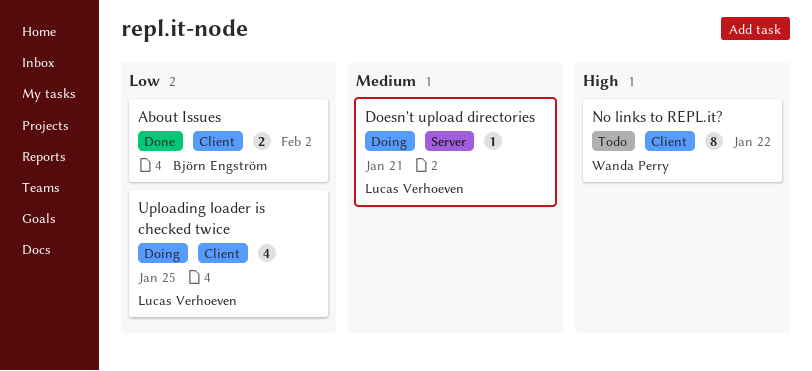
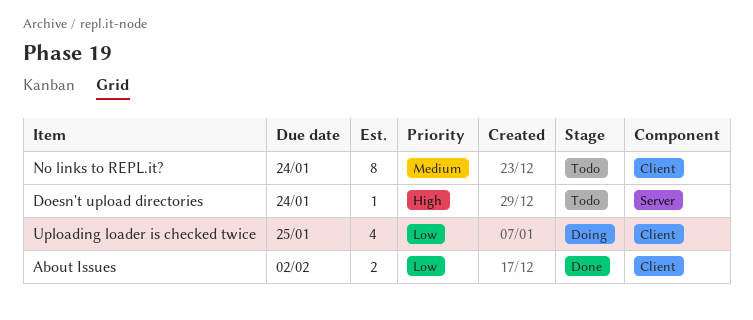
Doesn't upload directories, status: Doing -> Todo
Doesn't upload directories, priority: Medium -> High
Doesn't upload directories, due: Jan 21 -> Jan 24
No links to REPL.it?, priority: High -> Medium
No links to REPL.it?, due: Jan 22 -> Jan 24

